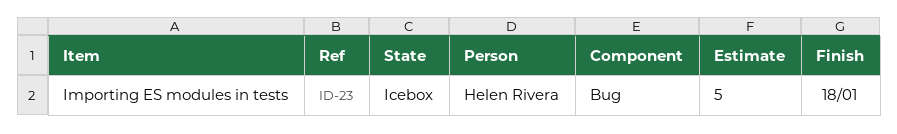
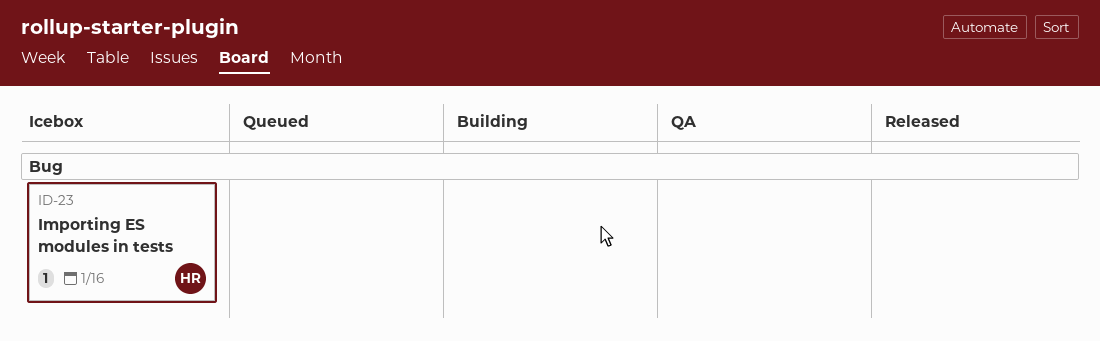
ID-23, estimate: 5 -> 1
ID-23, due: Jan 18 -> Jan 16

